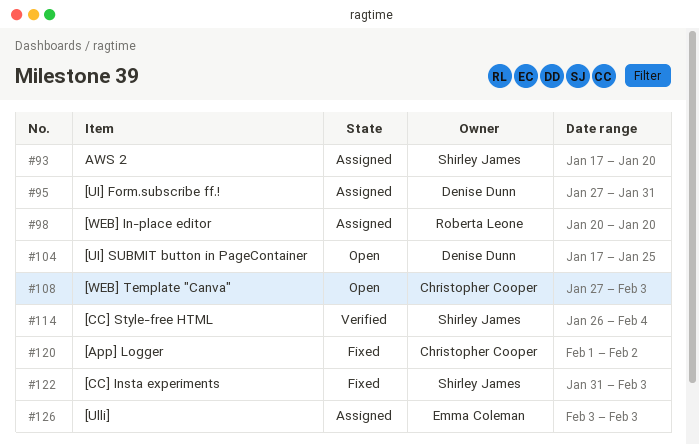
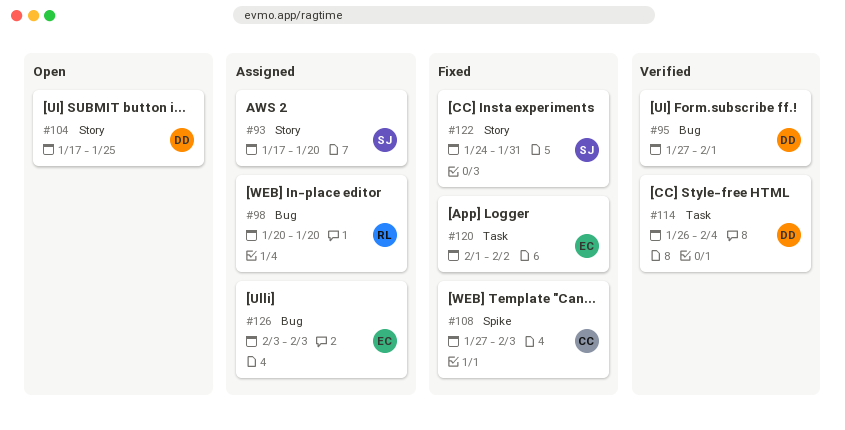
#95, status: Assigned -> Verified
#95, due: Jan 31 -> Feb 1
#108, status: Open -> Fixed
#114, owner: Shirley James -> Denise Dunn
#120, owner: Christopher Cooper -> Emma Coleman
#122, start: Jan 31 -> Jan 24
#122, due: Feb 3 -> Jan 31

